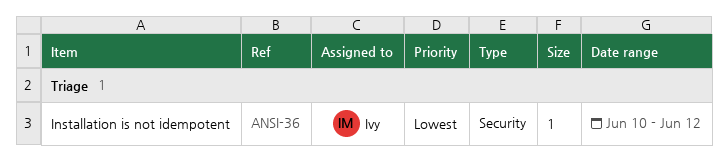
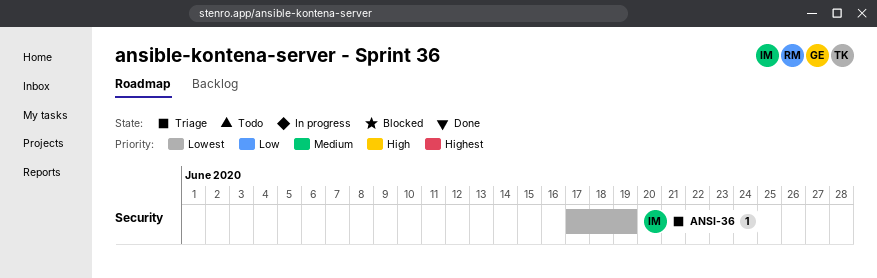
ANSI-36, start: Jun 10 -> Jun 17
ANSI-36, due: Jun 12 -> Jun 19

